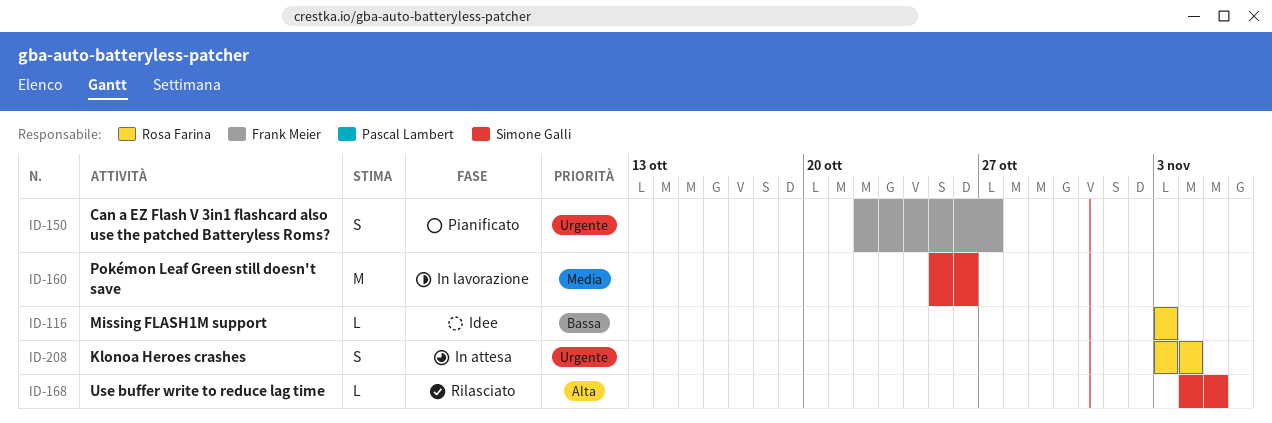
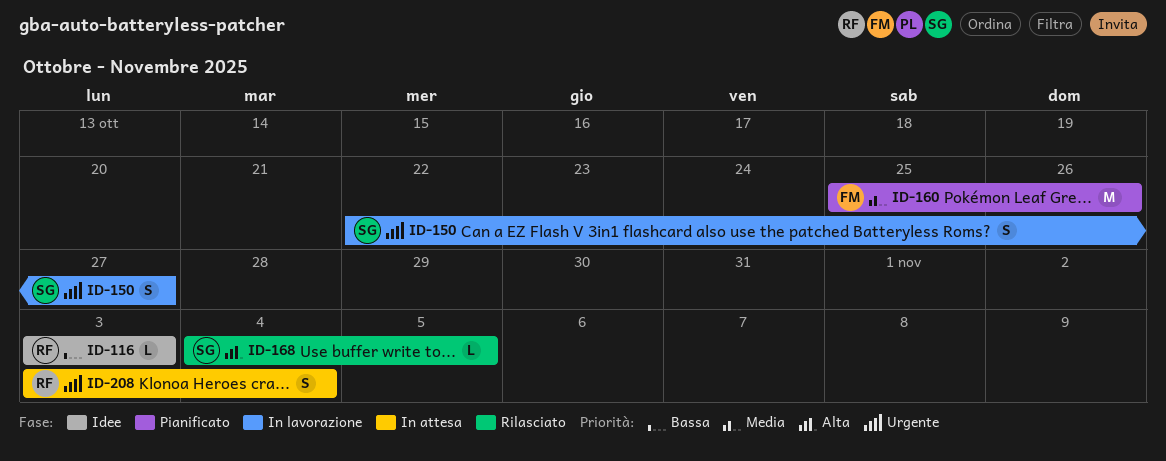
ID-150, status: Pianificato -> In lavorazione
ID-150, owner: Frank Meier -> Simone Galli
ID-160, status: In lavorazione -> Pianificato
ID-160, owner: Simone Galli -> Frank Meier

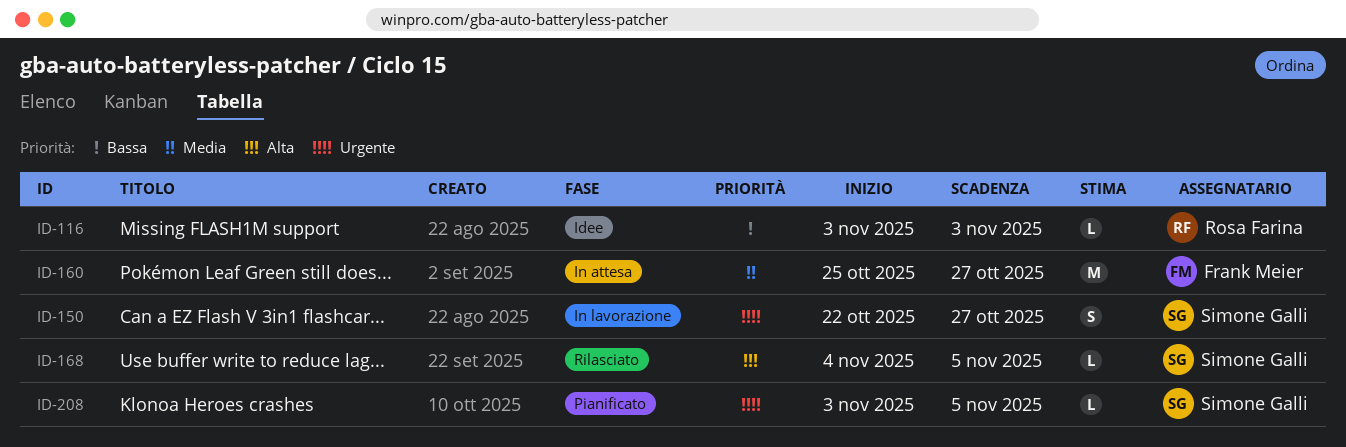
ID-160, status: Pianificato -> In attesa
ID-160, due: Oct 26 -> Oct 27
ID-208, status: In attesa -> Pianificato
ID-208, owner: Rosa Farina -> Simone Galli
ID-208, estimate: S -> L
ID-208, due: Nov 4 -> Nov 5

